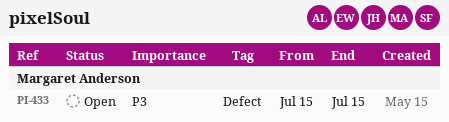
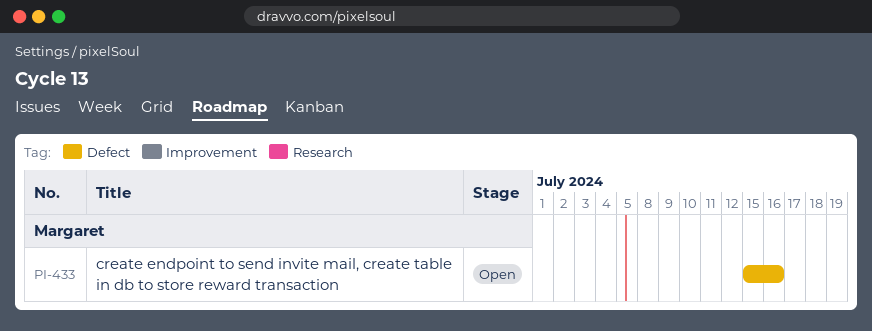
PI-433, due: Jul 15 -> Jul 16

